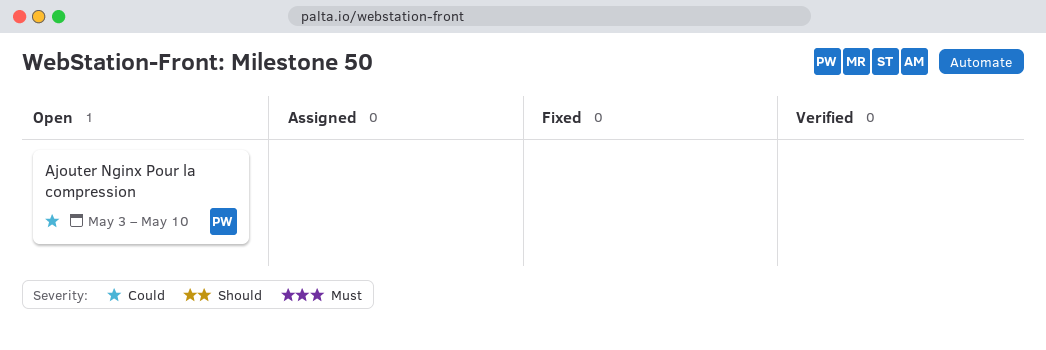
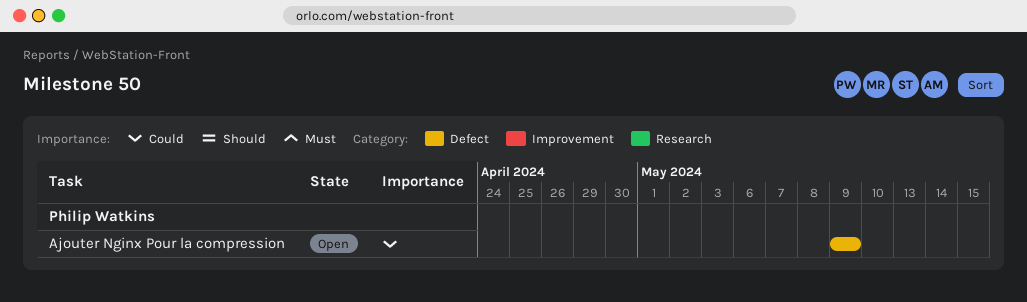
Ajouter Nginx Pour la compression, start: May 3 -> May 9
Ajouter Nginx Pour la compression, due: May 10 -> May 9

